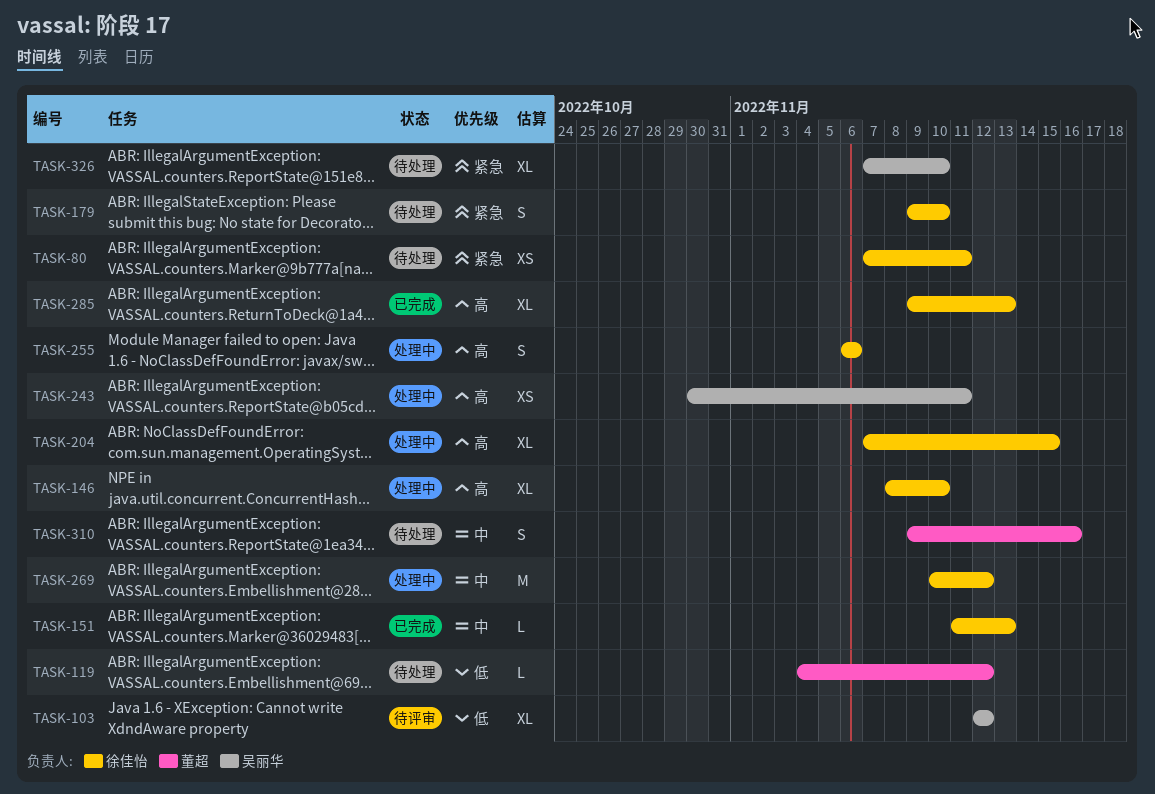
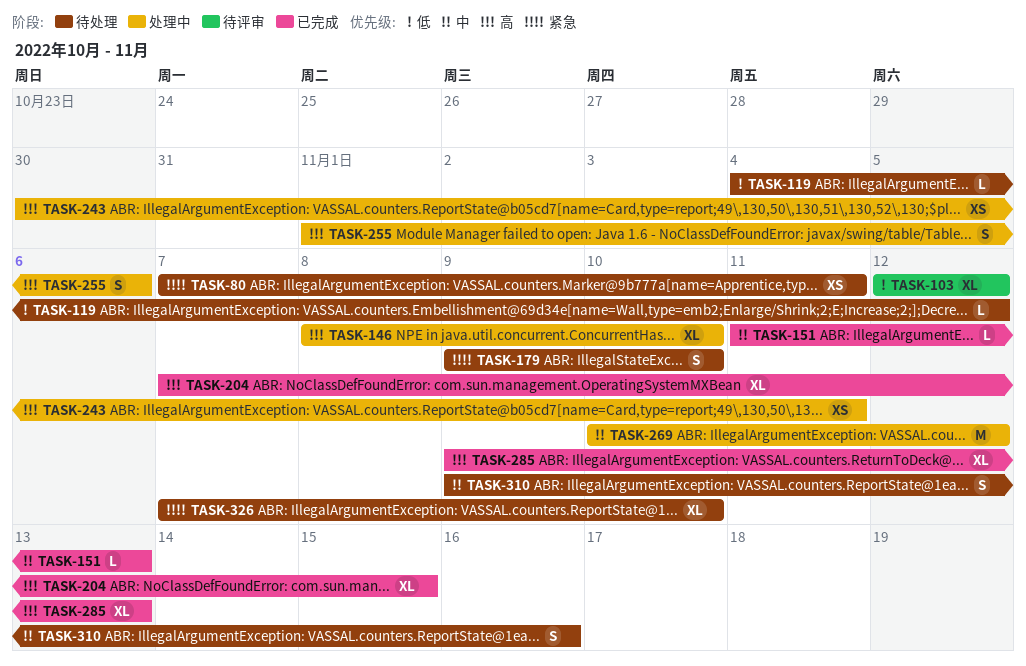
TASK-204, status: 处理中 -> 已完成
TASK-255, start: Nov 6 -> Nov 1

